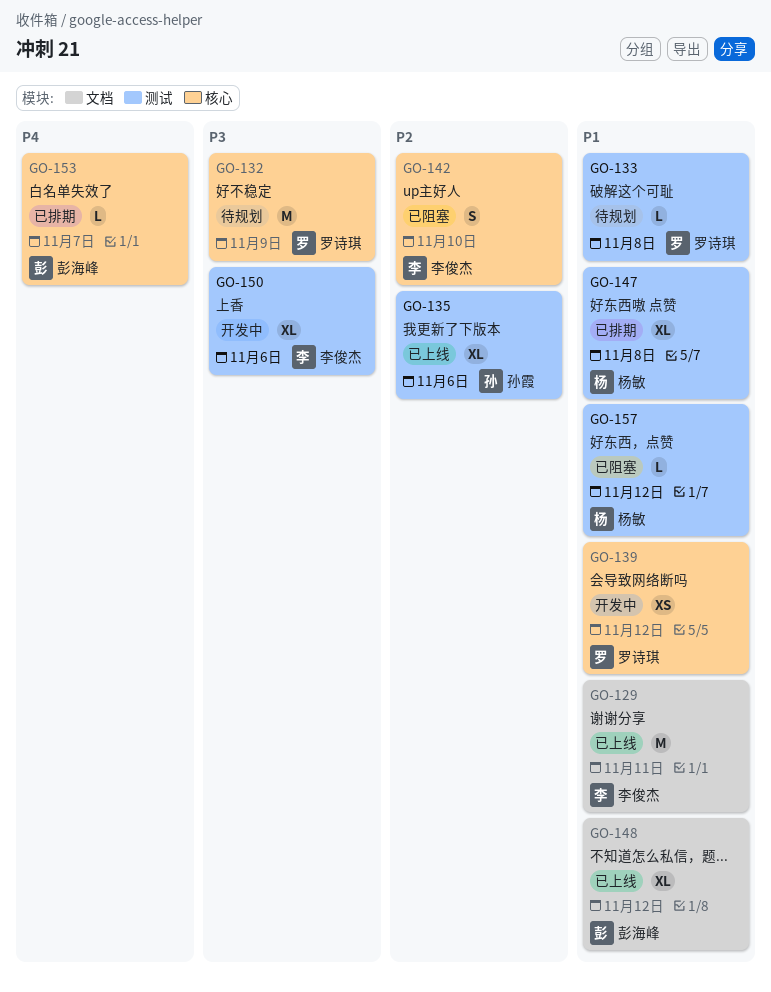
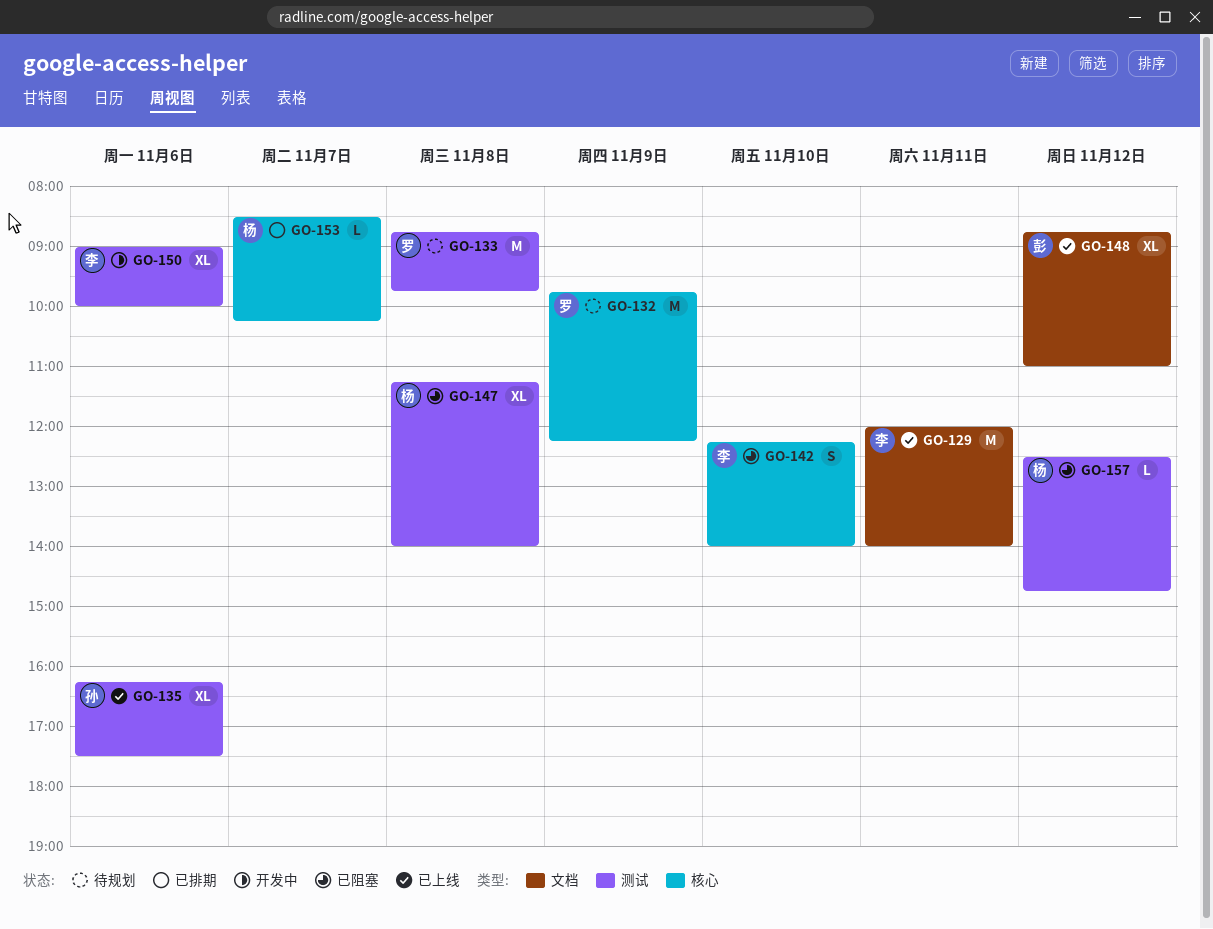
GO-133, estimate: L -> M
GO-139: present -> none
GO-147, status: 已排期 -> 已阻塞
GO-153, owner: 彭海峰 -> 杨敏

